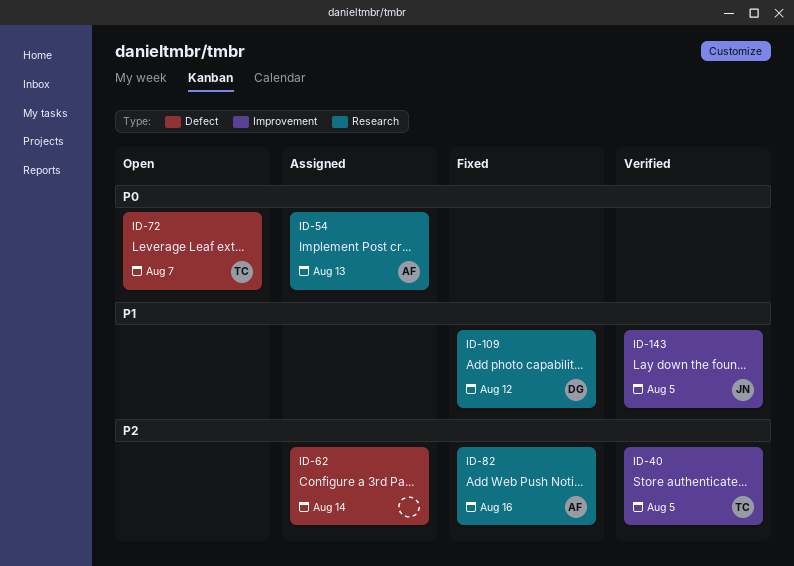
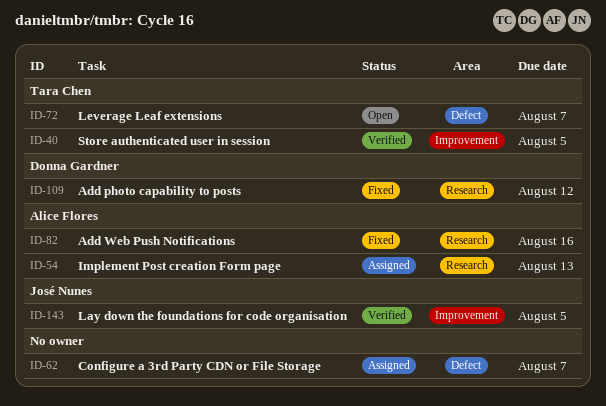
ID-62, due: Aug 14 -> Aug 7

